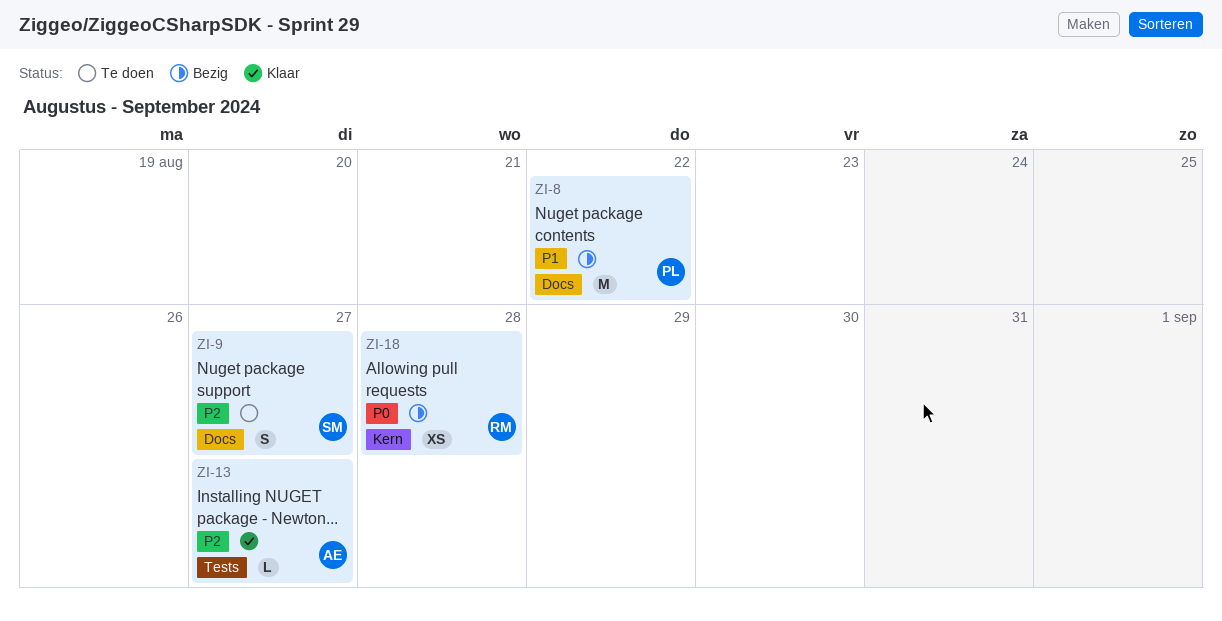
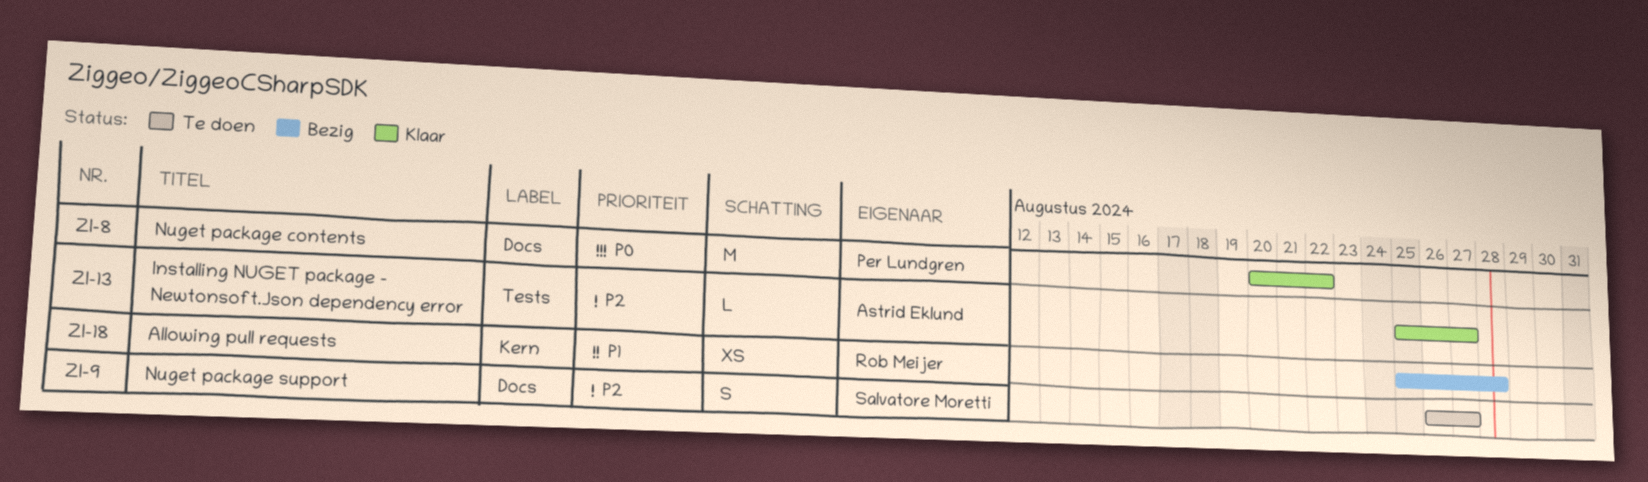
ZI-8, status: Bezig -> Klaar
ZI-8, priority: P1 -> P0
ZI-18, priority: P0 -> P1

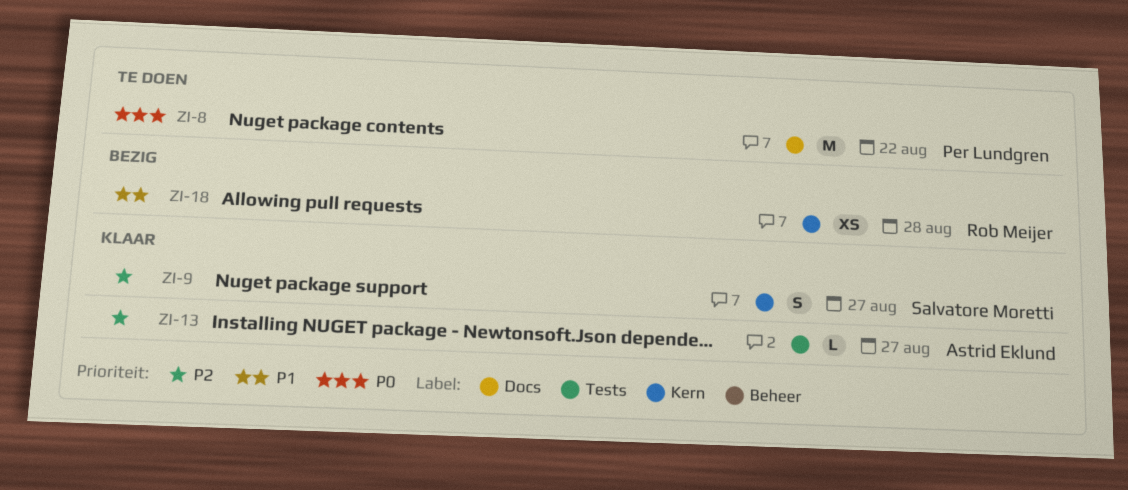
ZI-8, status: Klaar -> Te doen
ZI-9, status: Te doen -> Klaar
ZI-9, label: Docs -> Kern

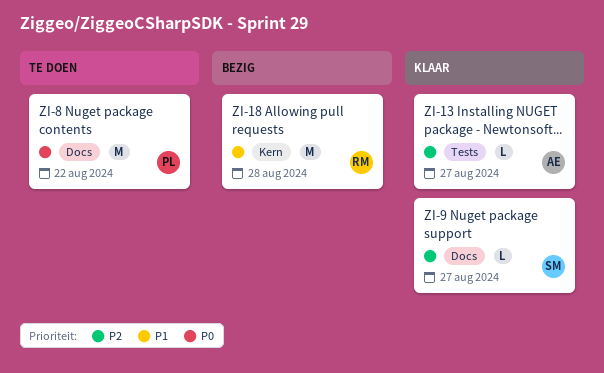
ZI-9, label: Kern -> Docs
ZI-9, estimate: S -> L
ZI-18, estimate: XS -> M

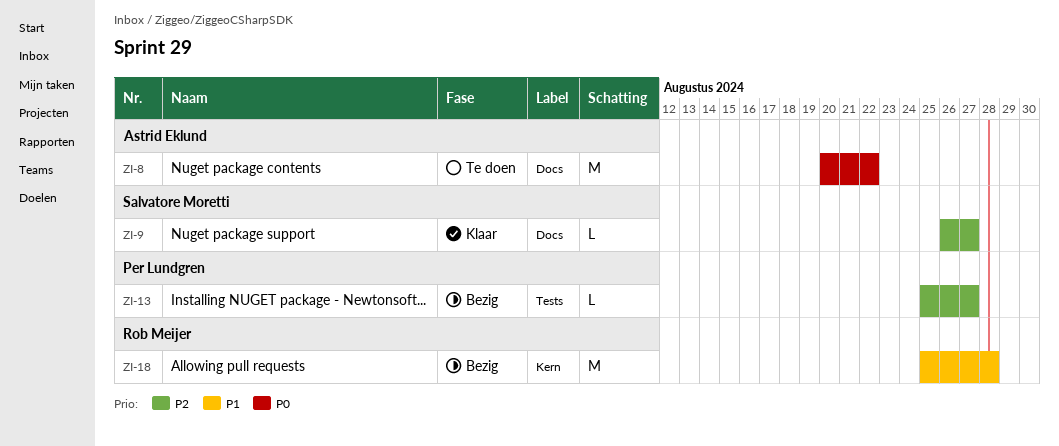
ZI-8, owner: Per Lundgren -> Astrid Eklund
ZI-13, status: Klaar -> Bezig
ZI-13, owner: Astrid Eklund -> Per Lundgren

